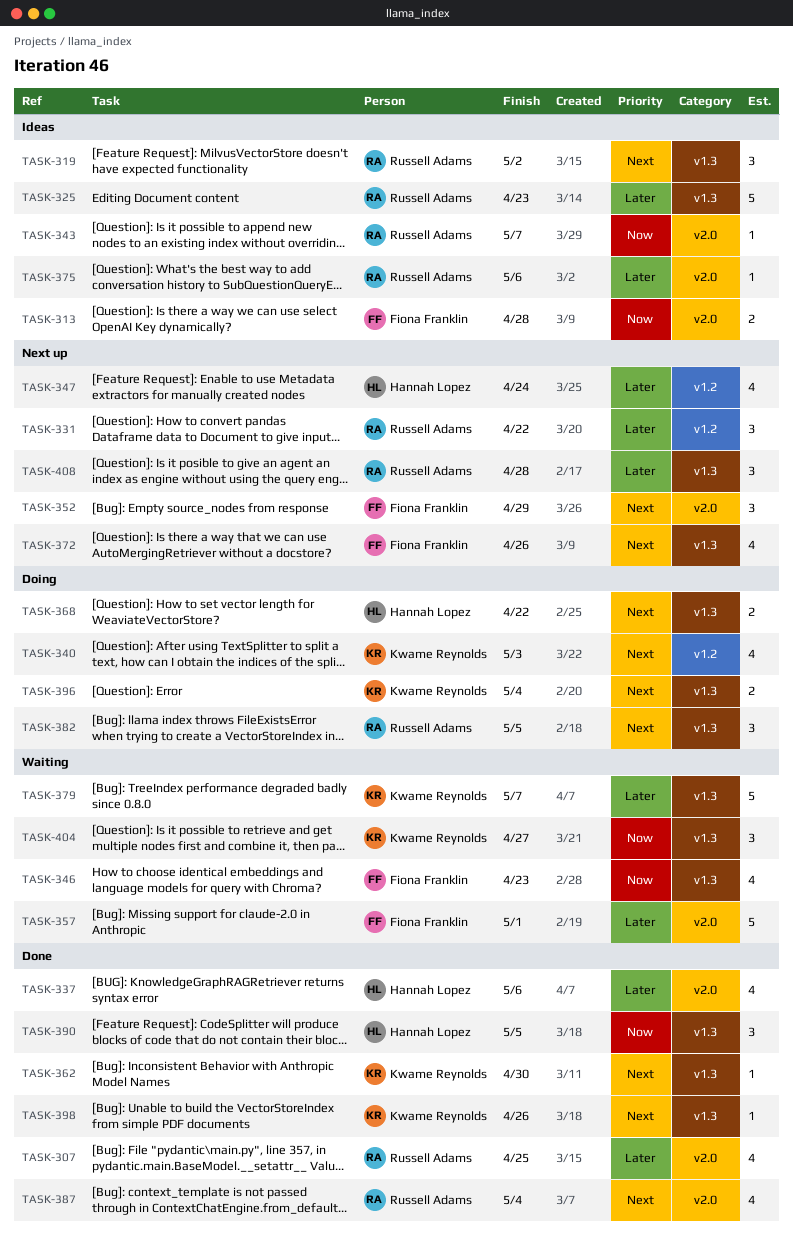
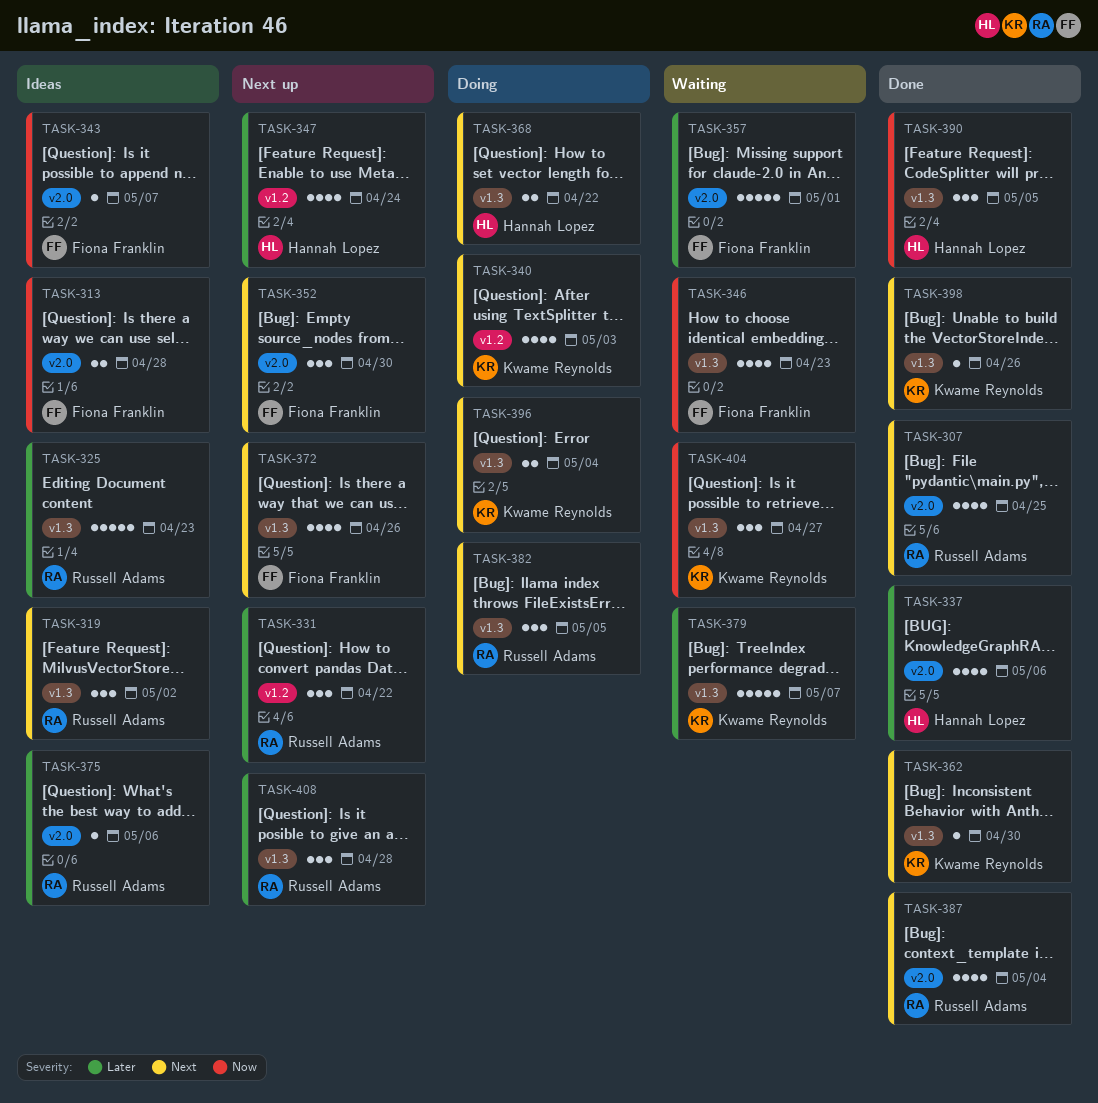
TASK-307, priority: Later -> Next
TASK-343, owner: Russell Adams -> Fiona Franklin
TASK-352, due: Apr 29 -> Apr 30

